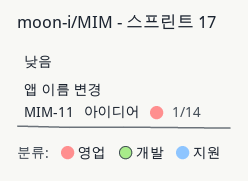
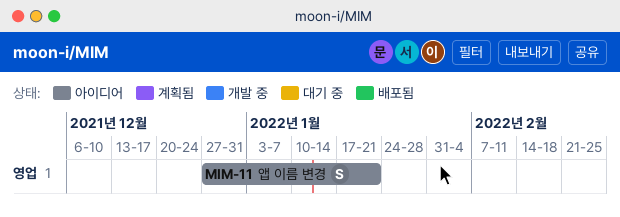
MIM-11, due: Jan 14 -> Jan 21

